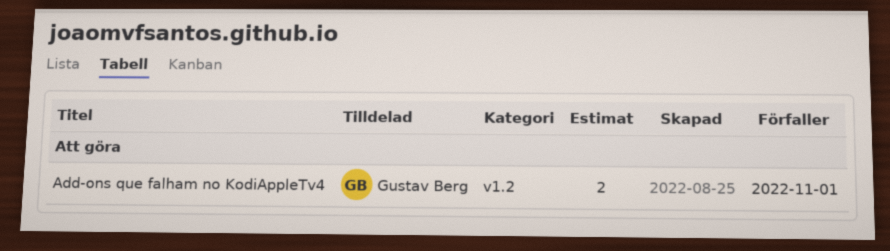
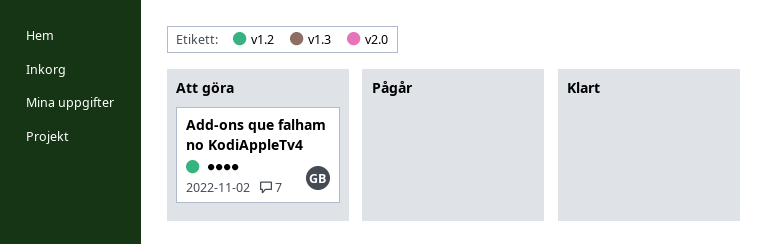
Add-ons que falham no KodiAppleTv4, estimate: 2 -> 4
Add-ons que falham no KodiAppleTv4, due: Nov 1 -> Nov 2

